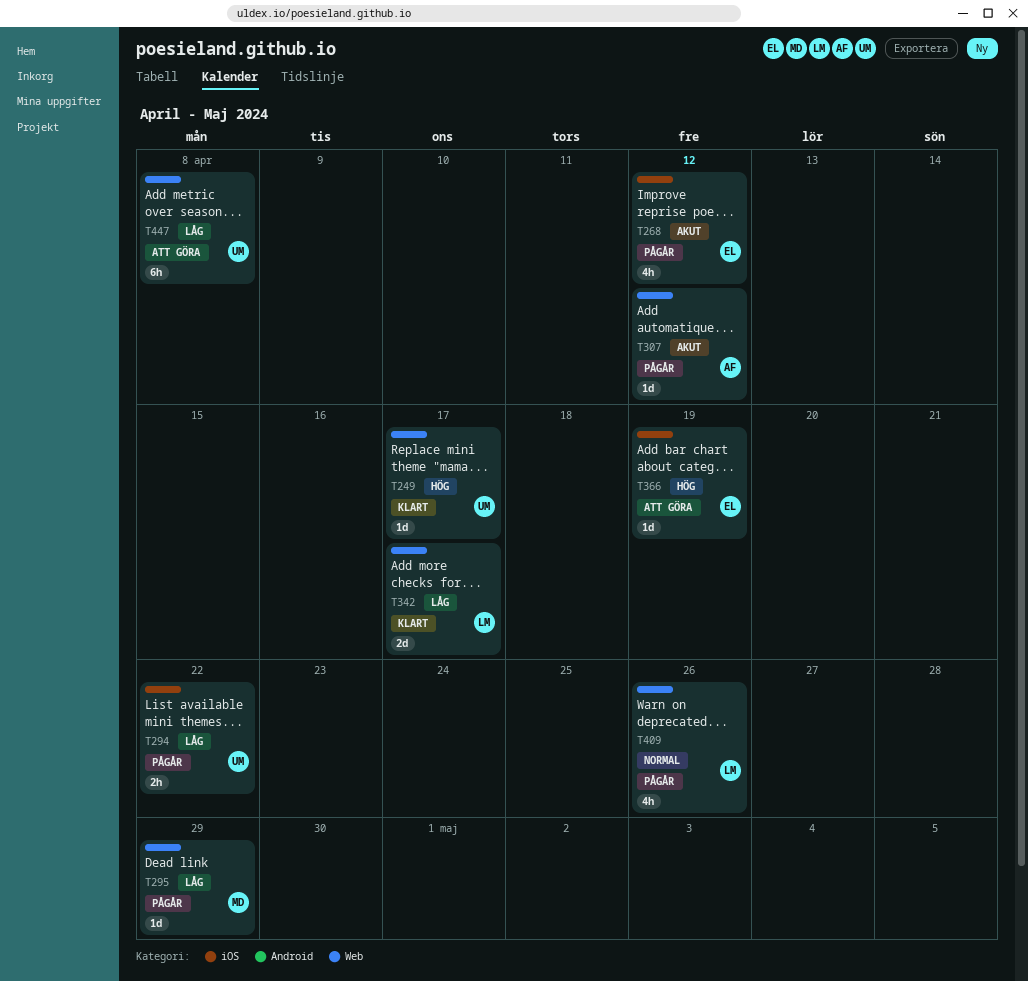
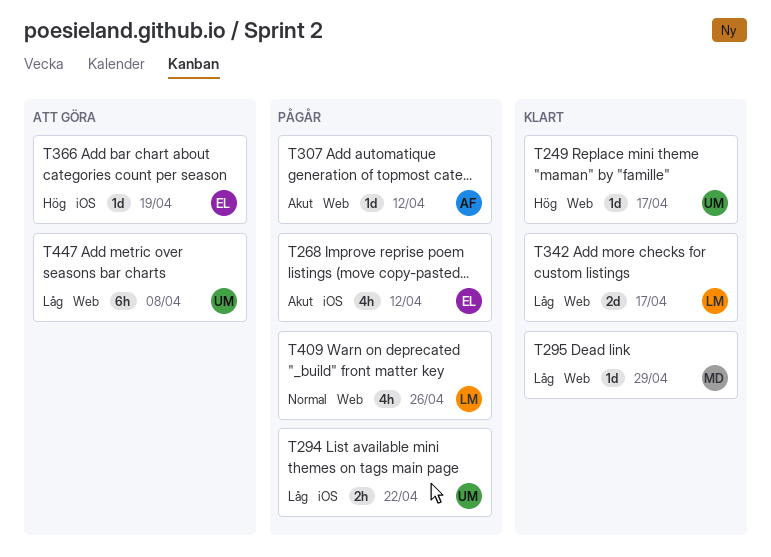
T295, status: Pågår -> Klart

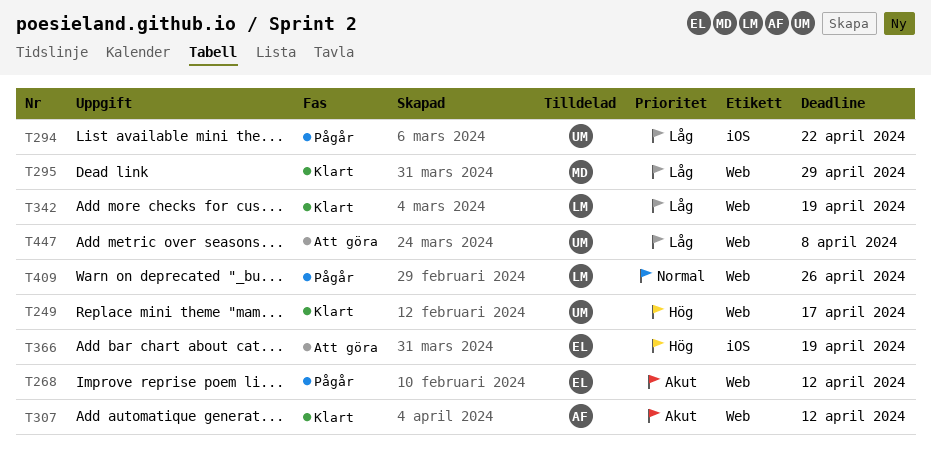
T268, label: iOS -> Web
T307, status: Pågår -> Klart
T342, due: Apr 17 -> Apr 19

